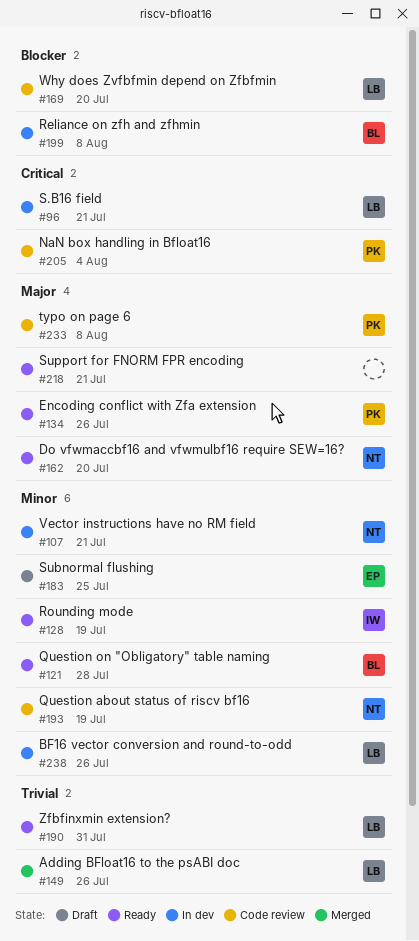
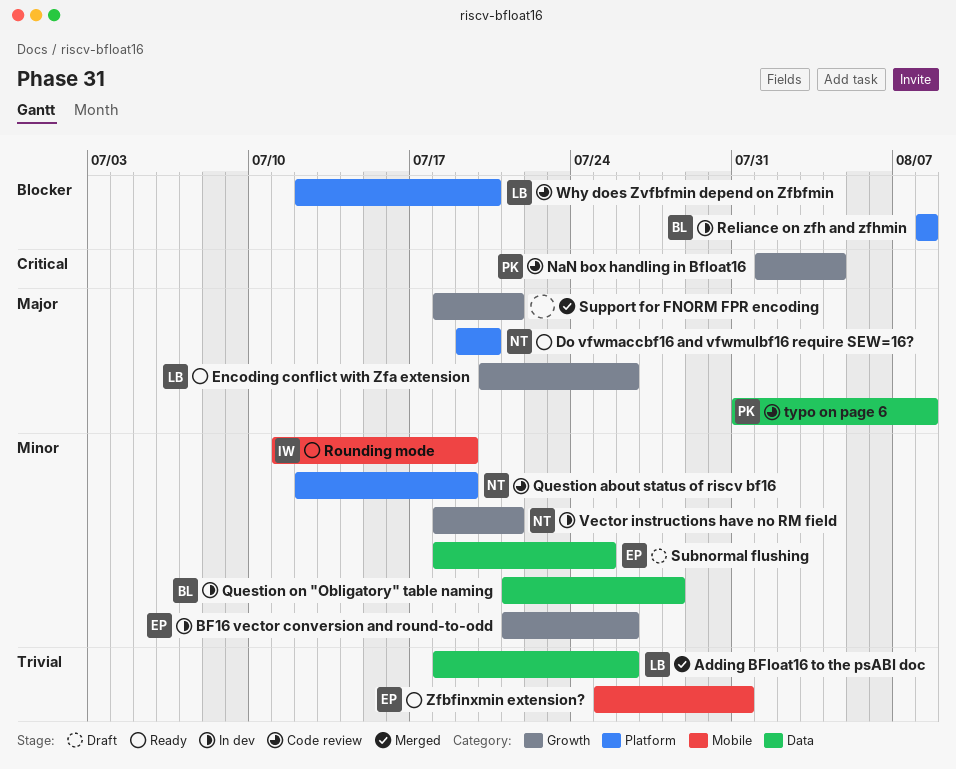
BF16 vector conversion and round-to-odd, owner: LB -> EP
Encoding conflict with Zfa extension, owner: PK -> LB
Question on "Obligatory" table naming, status: Ready -> In dev
S.B16 field: present -> none
Support for FNORM FPR encoding, status: Ready -> Merged
Zfbfinxmin extension?, owner: LB -> EP

